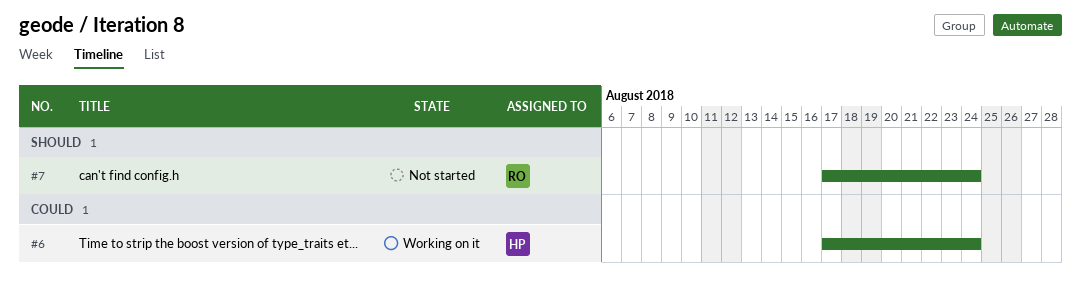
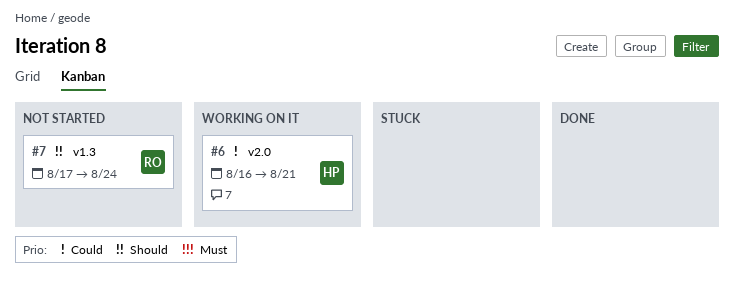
#6, start: Aug 17 -> Aug 16
#6, due: Aug 24 -> Aug 21

